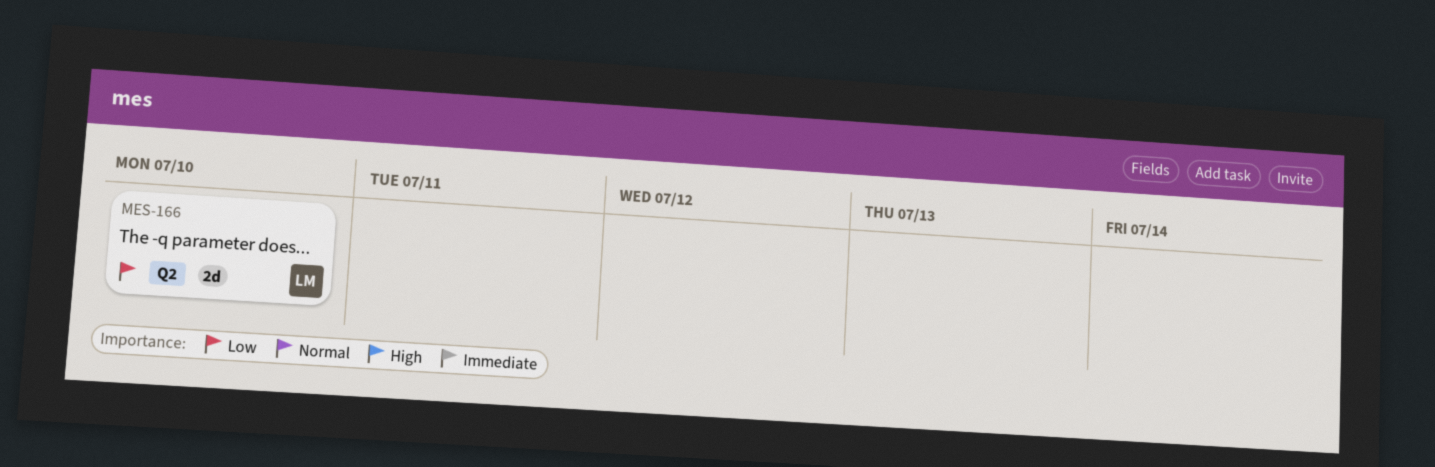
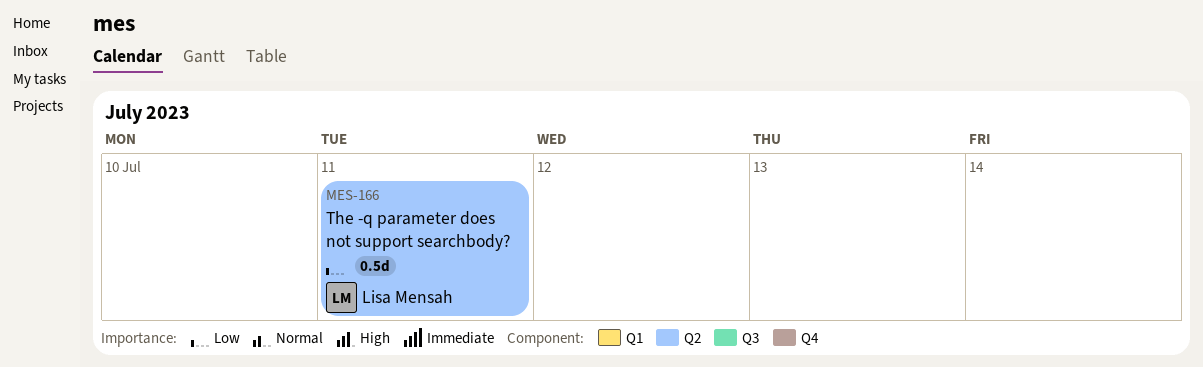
MES-166, estimate: 2d -> 0.5d
MES-166, due: Jul 10 -> Jul 11

